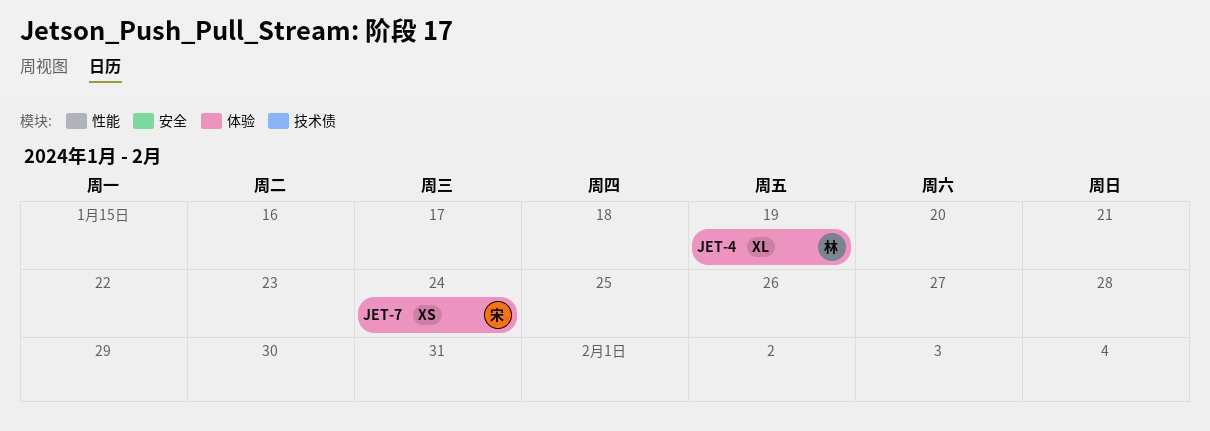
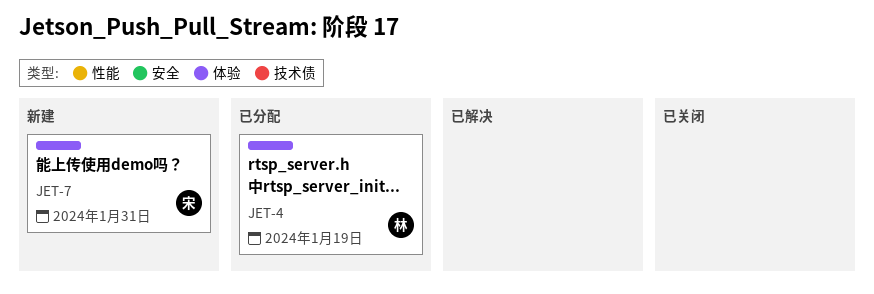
JET-7, due: Jan 24 -> Jan 31

